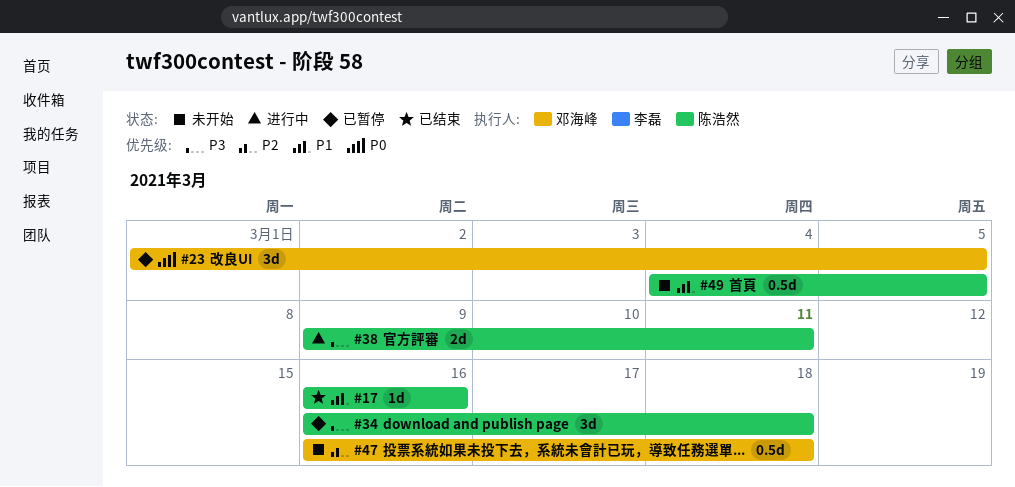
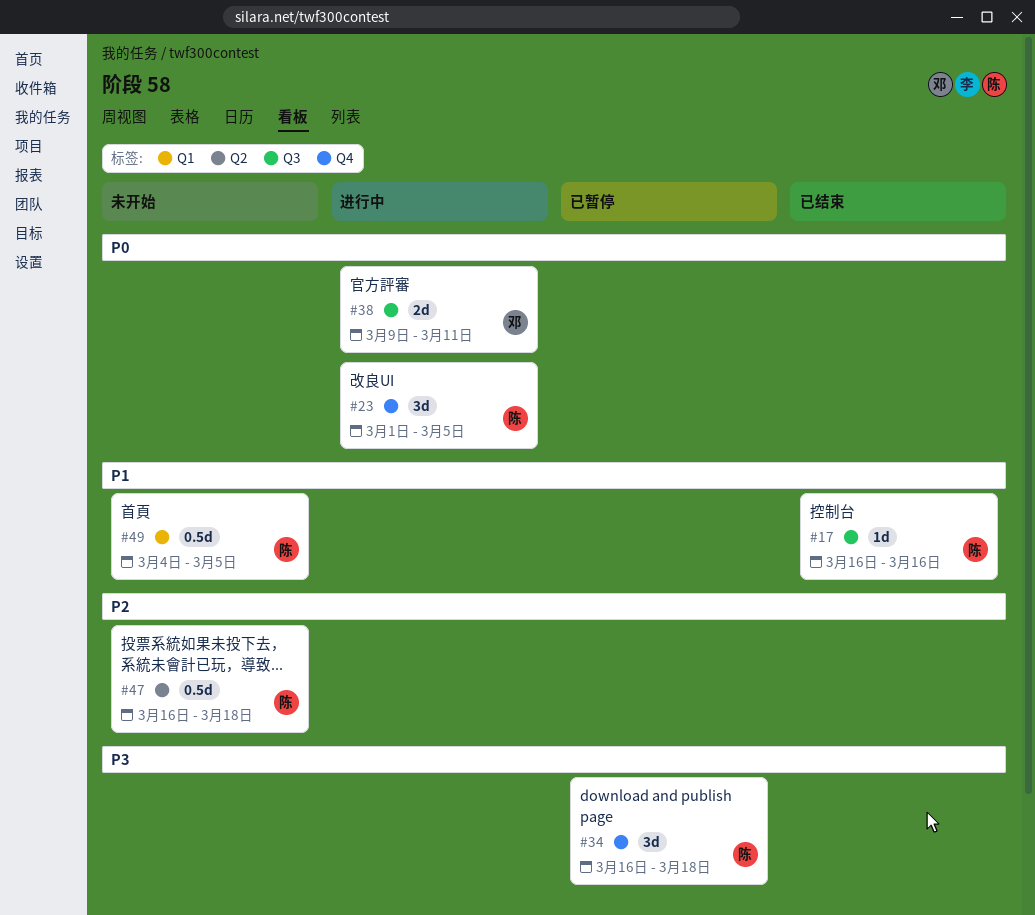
#23, status: 已暂停 -> 进行中
#23, owner: 邓海峰 -> 陈浩然
#38, owner: 陈浩然 -> 邓海峰
#38, priority: P3 -> P0
#47, owner: 邓海峰 -> 陈浩然

